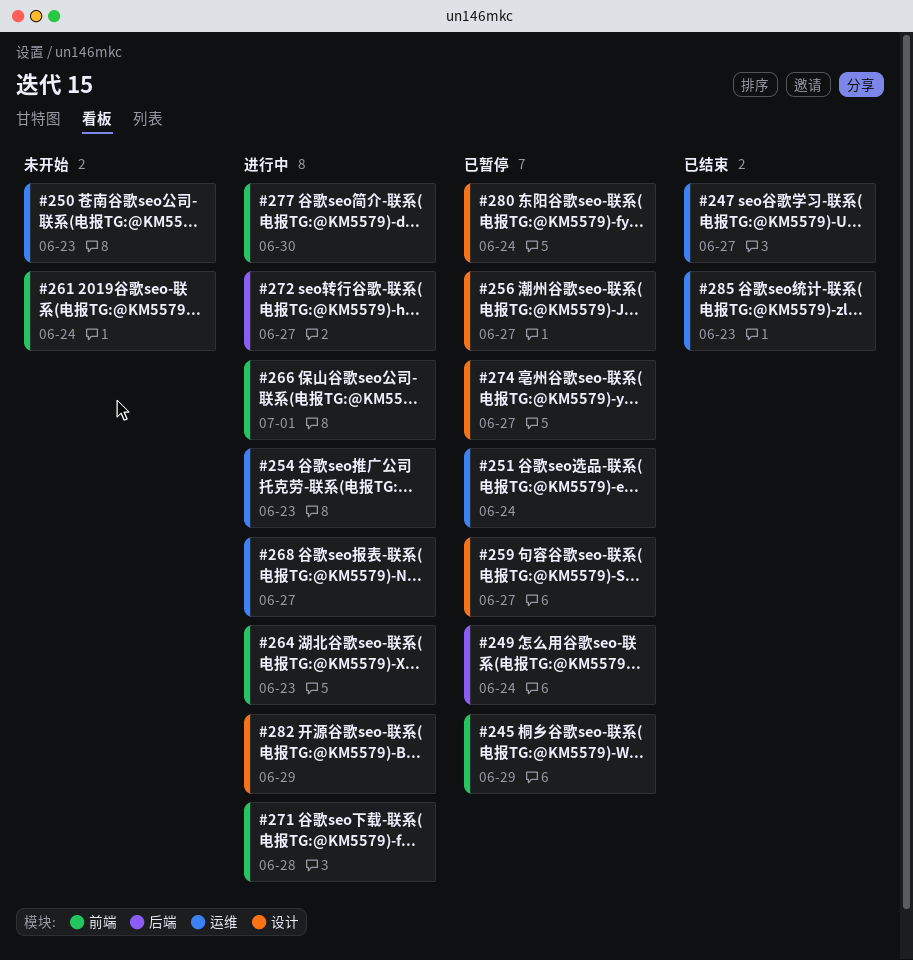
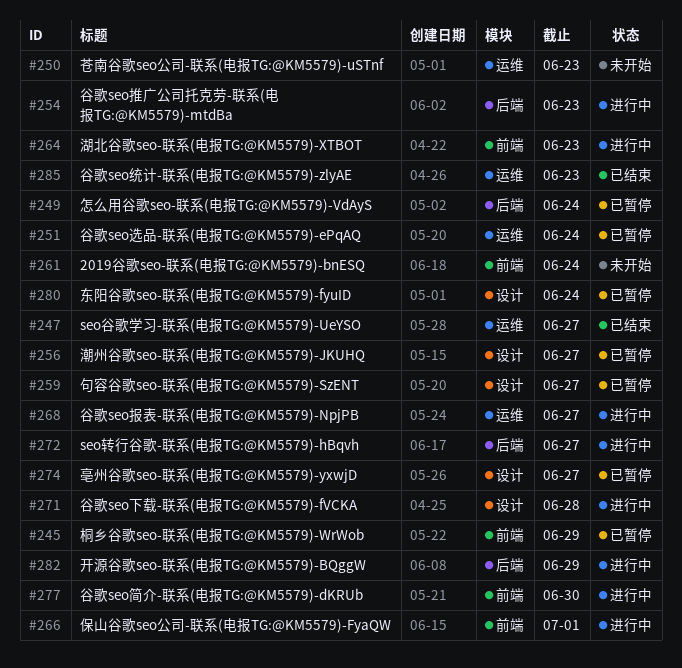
#254, label: 运维 -> 后端
#271, label: 前端 -> 设计
#282, label: 设计 -> 后端

